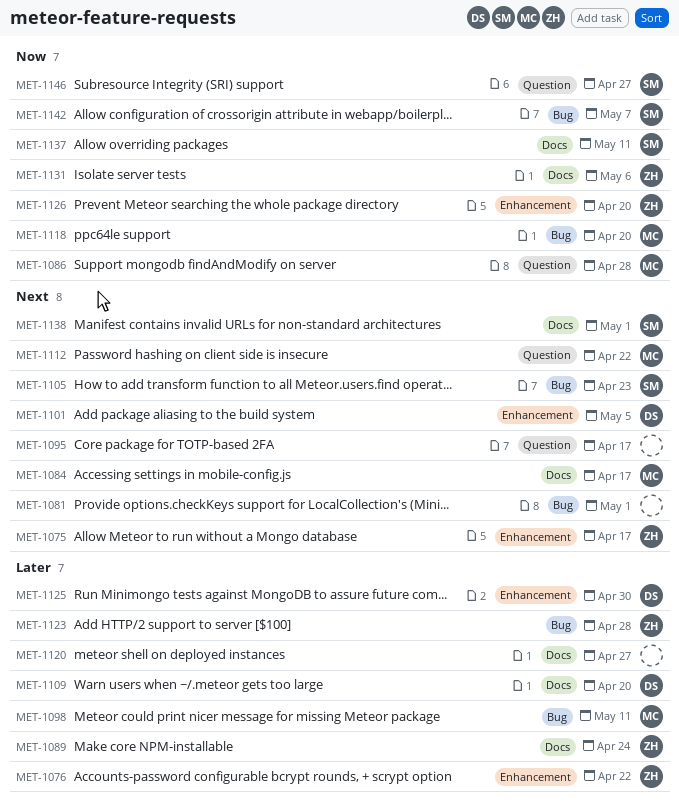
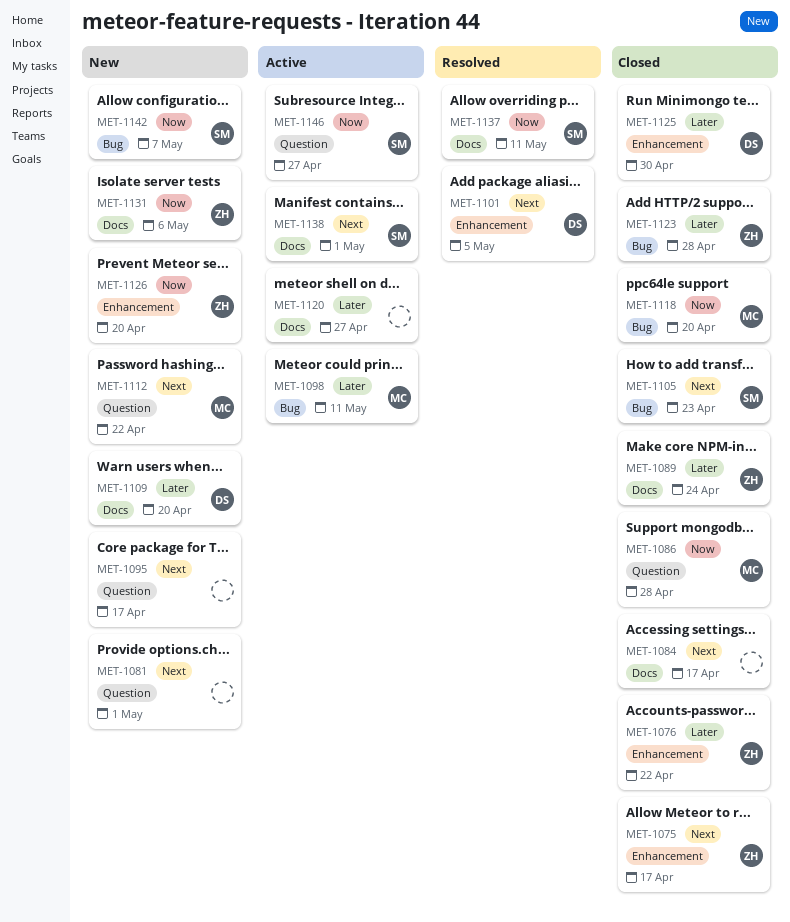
MET-1081, label: Bug -> Question
MET-1084, owner: MC -> none

